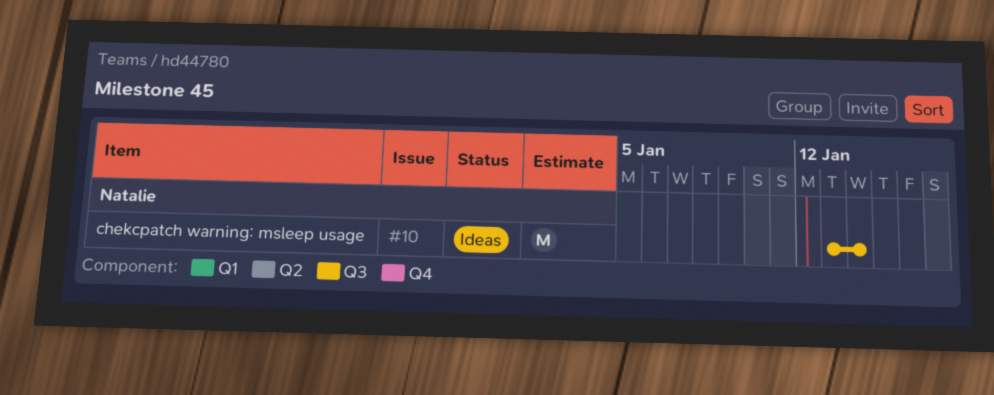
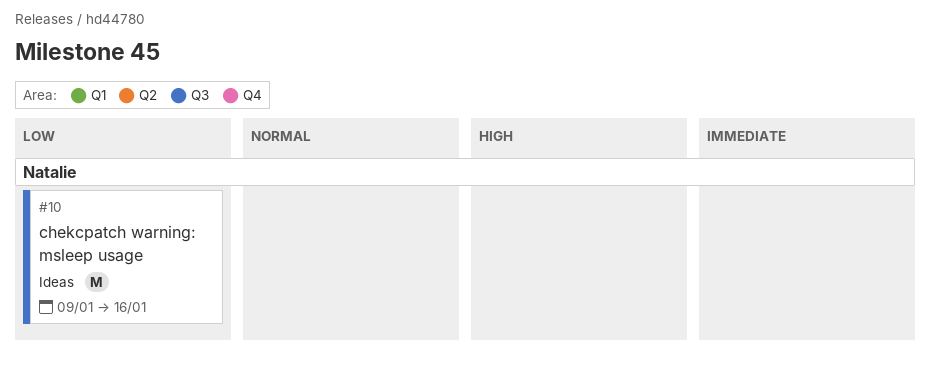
#10, start: Jan 13 -> Jan 9
#10, due: Jan 14 -> Jan 16

